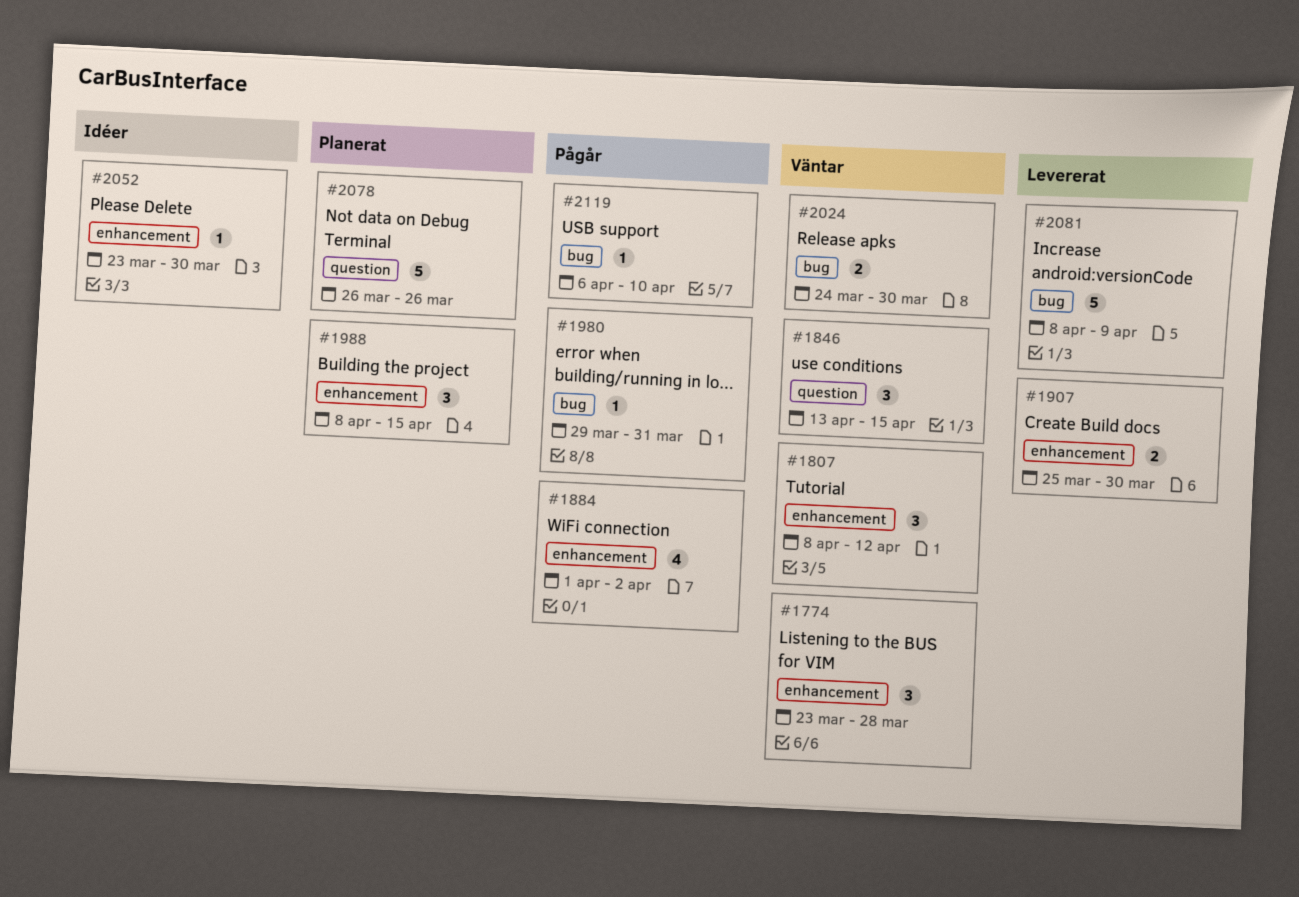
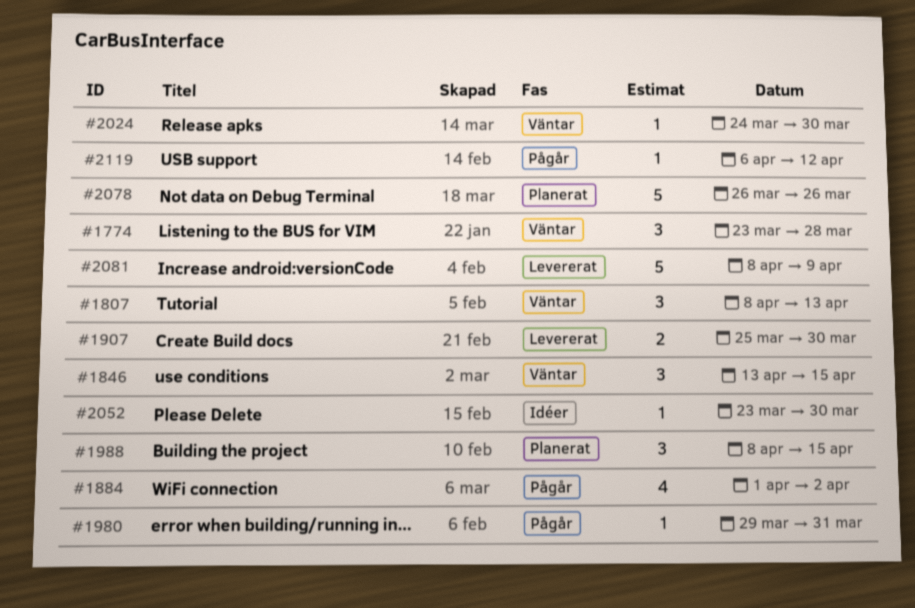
#1807, due: Apr 12 -> Apr 13
#2024, estimate: 2 -> 1
#2119, due: Apr 10 -> Apr 12

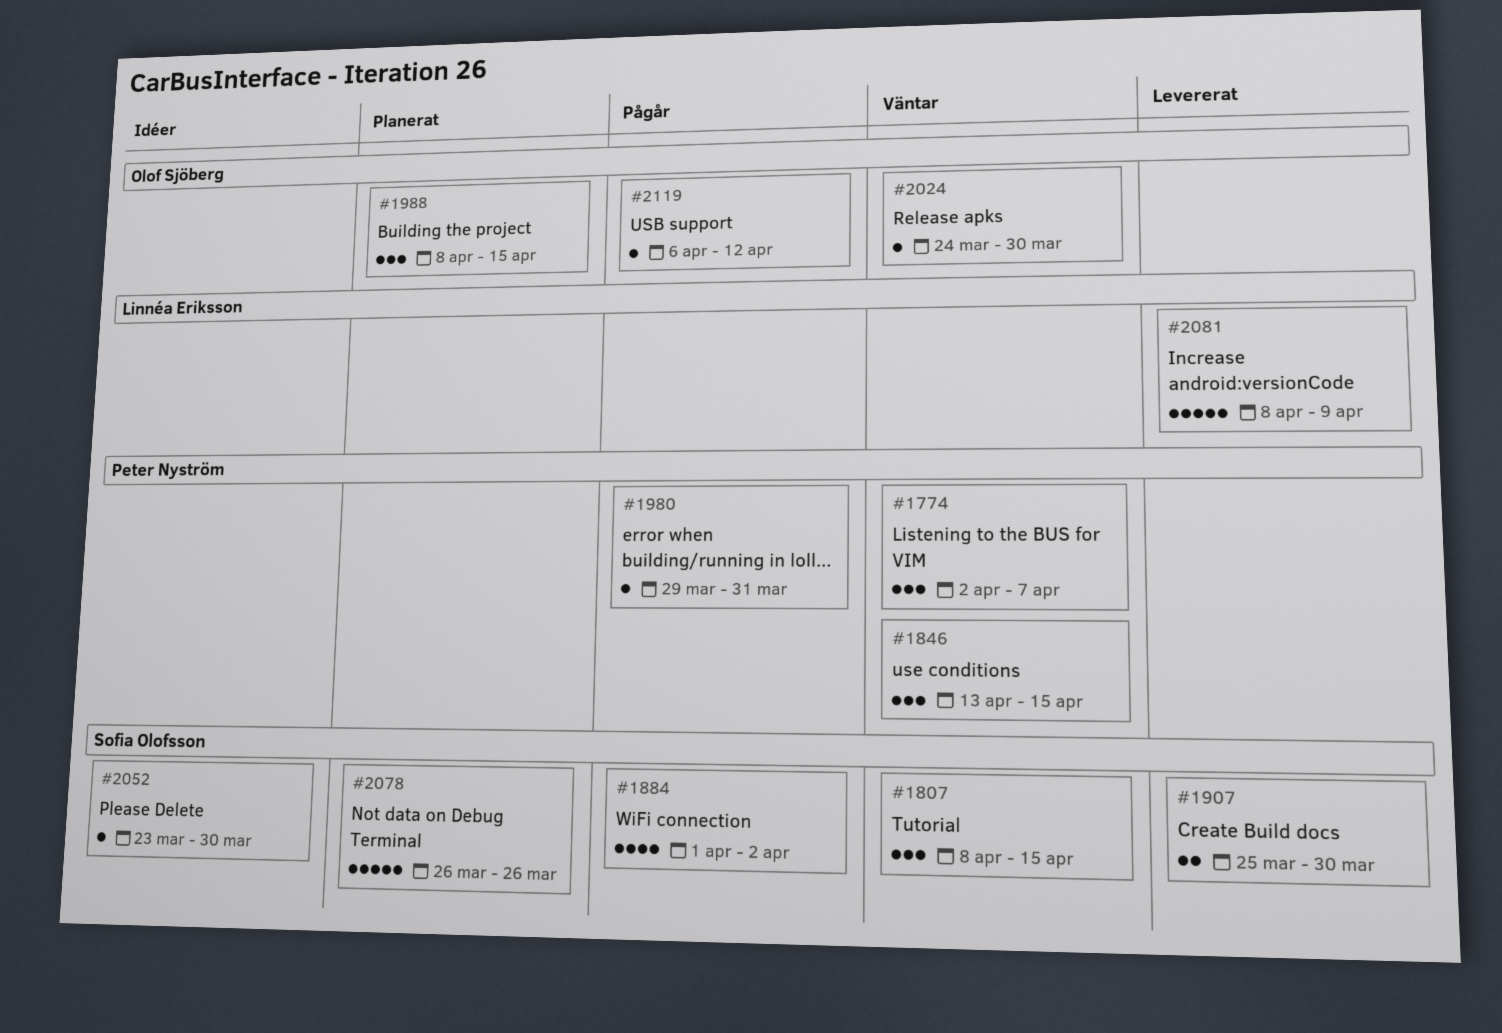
#1774, start: Mar 23 -> Apr 2
#1774, due: Mar 28 -> Apr 7
#1807, due: Apr 13 -> Apr 15

